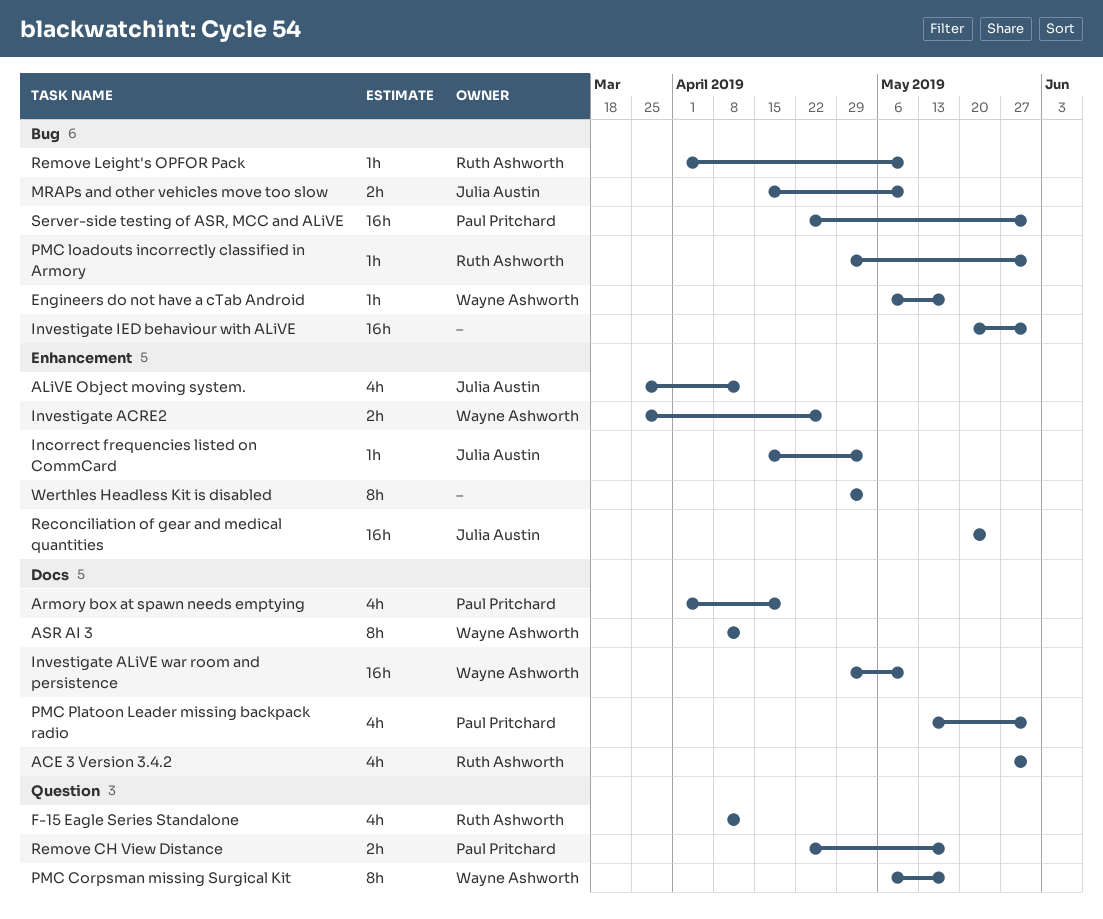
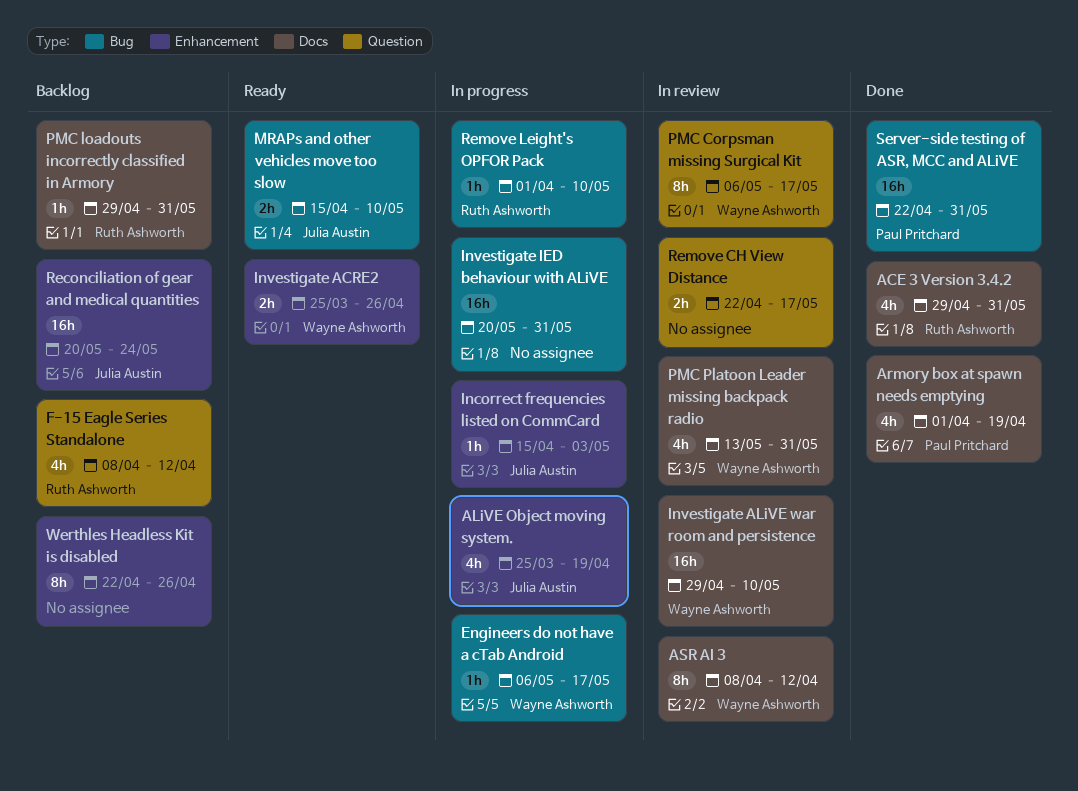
ACE 3 Version 3.4.2, start: May 27 -> Apr 29
ALiVE Object moving system., due: Apr 12 -> Apr 19
PMC loadouts incorrectly classified in Armory, label: Bug -> Docs
PMC Platoon Leader missing backpack radio, owner: Paul Pritchard -> Wayne Ashworth
Remove CH View Distance, owner: Paul Pritchard -> none
Werthles Headless Kit is disabled, start: Apr 29 -> Apr 22
Werthles Headless Kit is disabled, due: May 3 -> Apr 26

